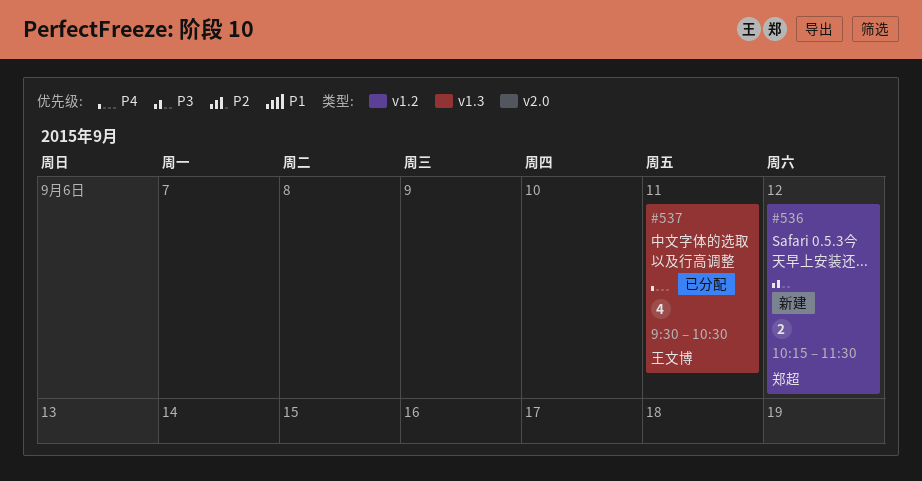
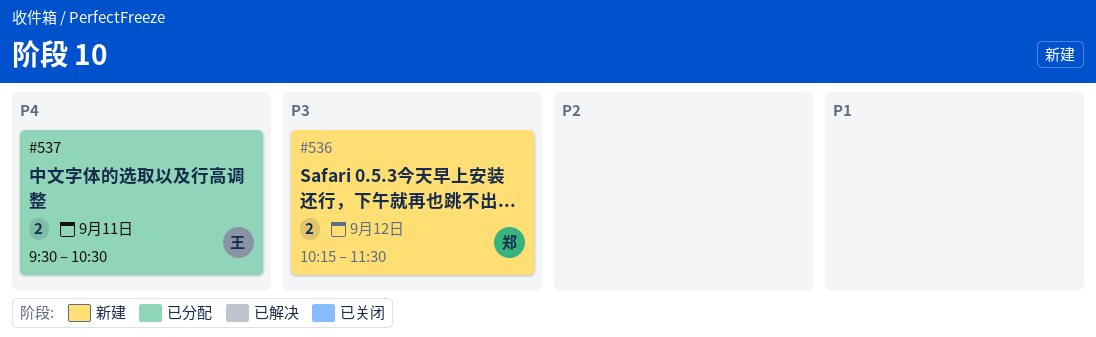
#537, estimate: 4 -> 2

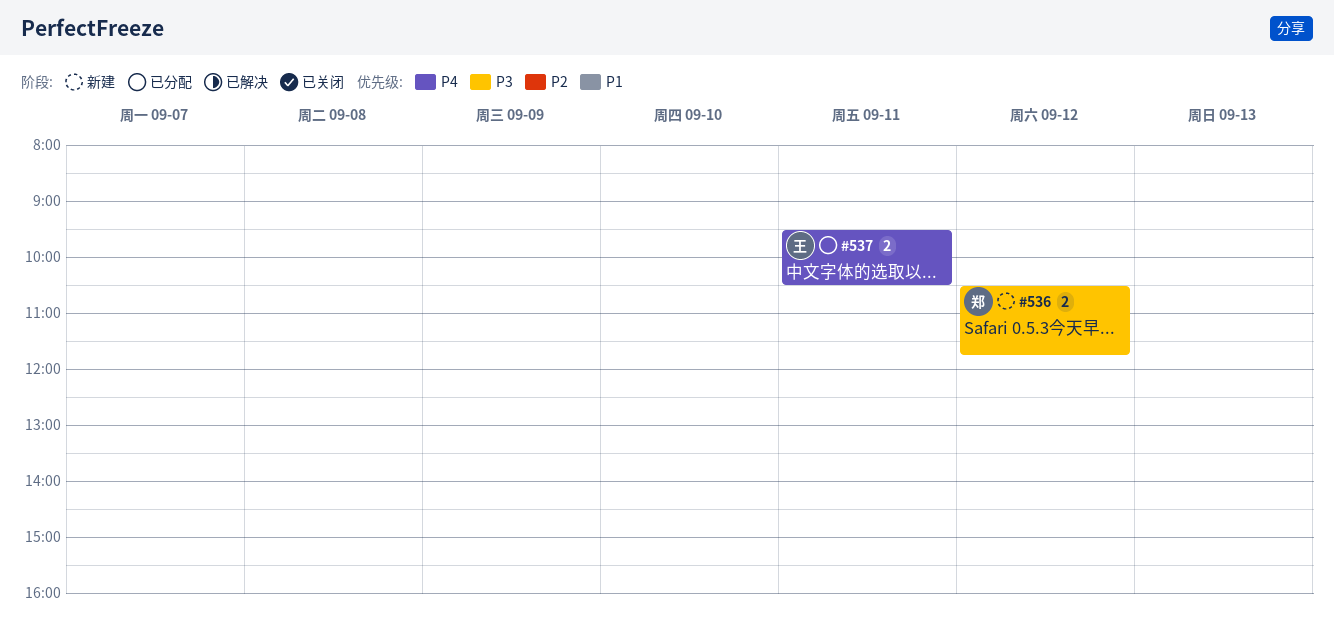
#536, begins: 10:15 -> 10:30
#536, ends: 11:30 -> 11:45

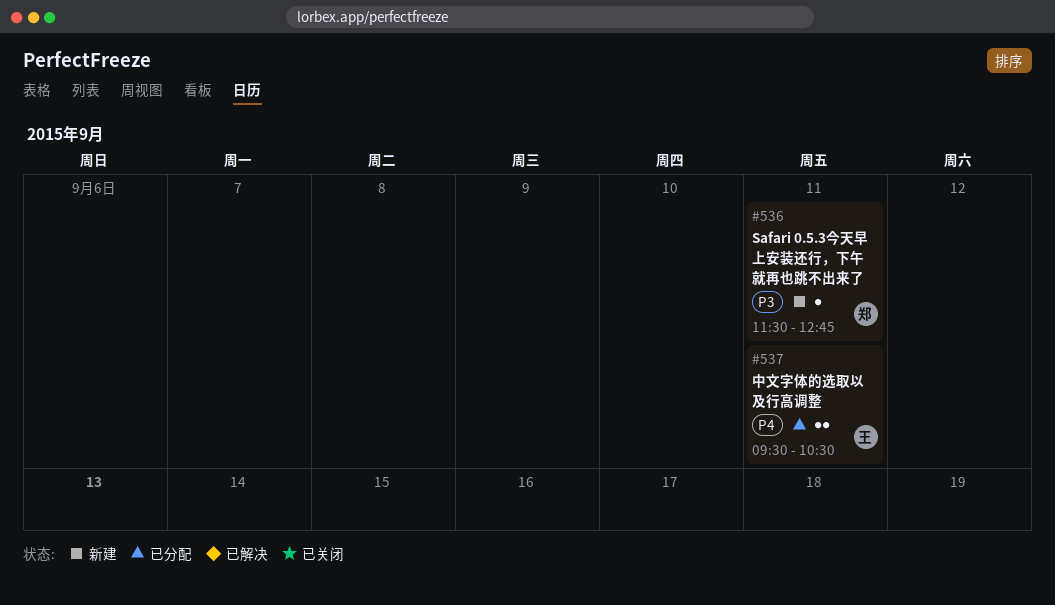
#536, estimate: 2 -> 1
#536, day: Sep 12 -> Sep 11
#536, begins: 10:30 -> 11:30
#536, ends: 11:45 -> 12:45

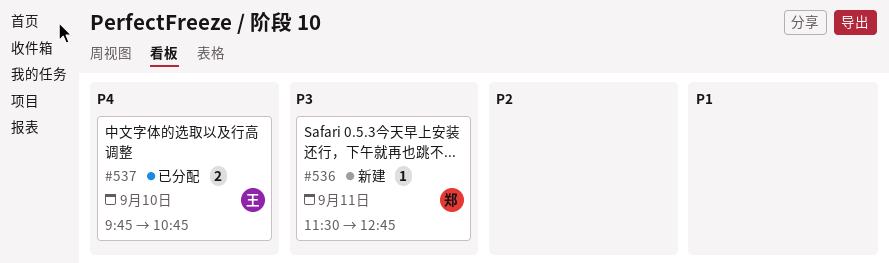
#537, day: Sep 11 -> Sep 10
#537, begins: 09:30 -> 09:45
#537, ends: 10:30 -> 10:45

